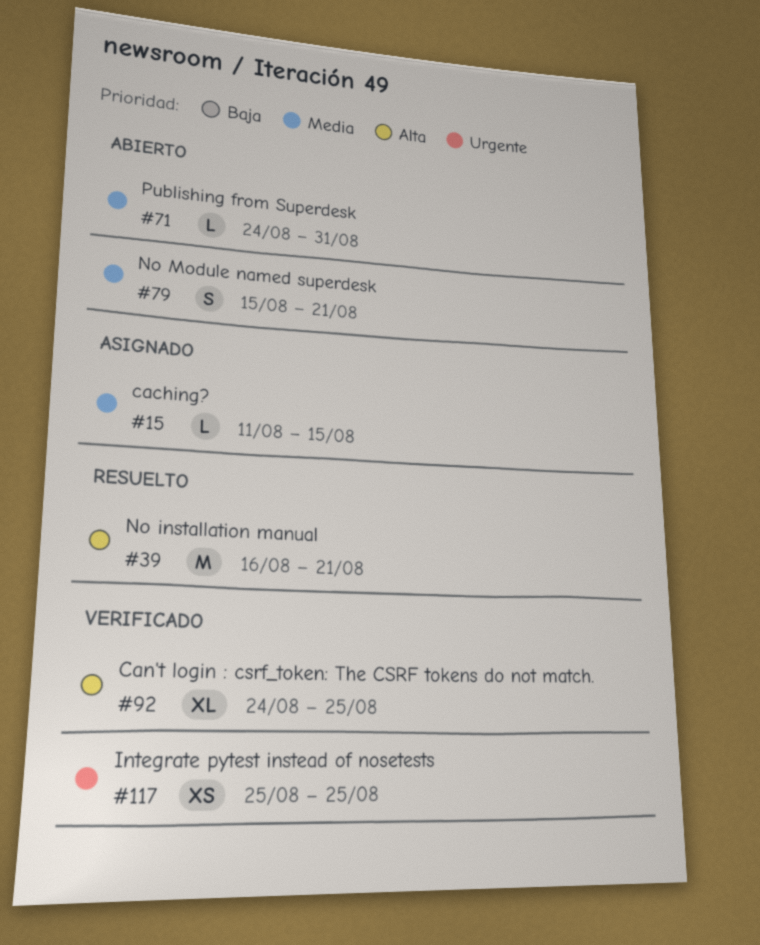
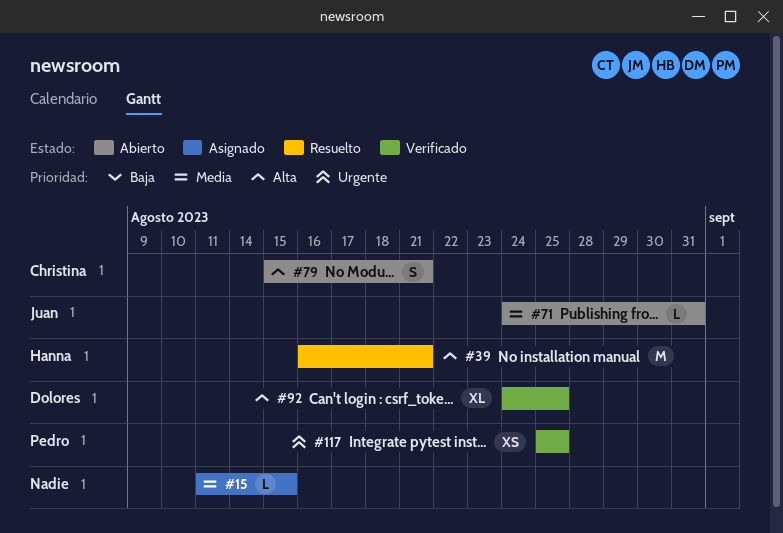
#79, priority: Media -> Alta

